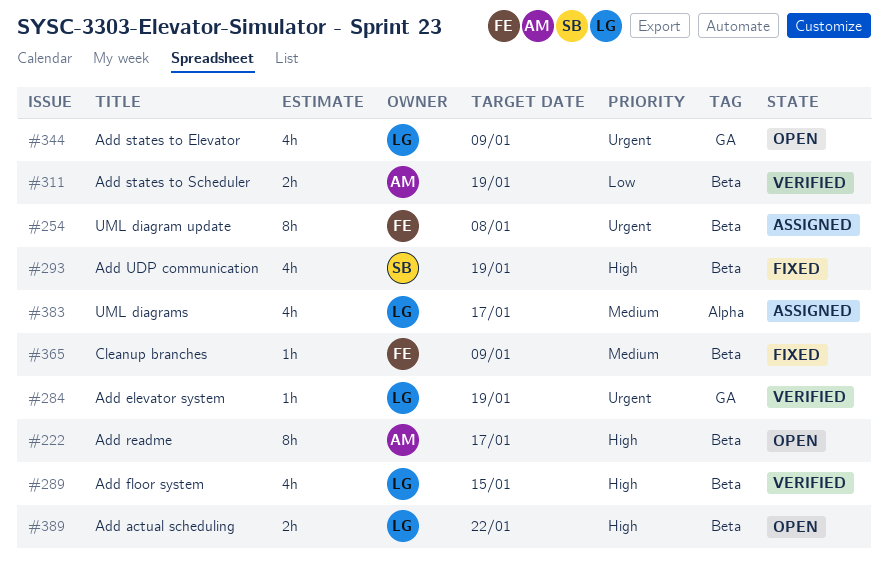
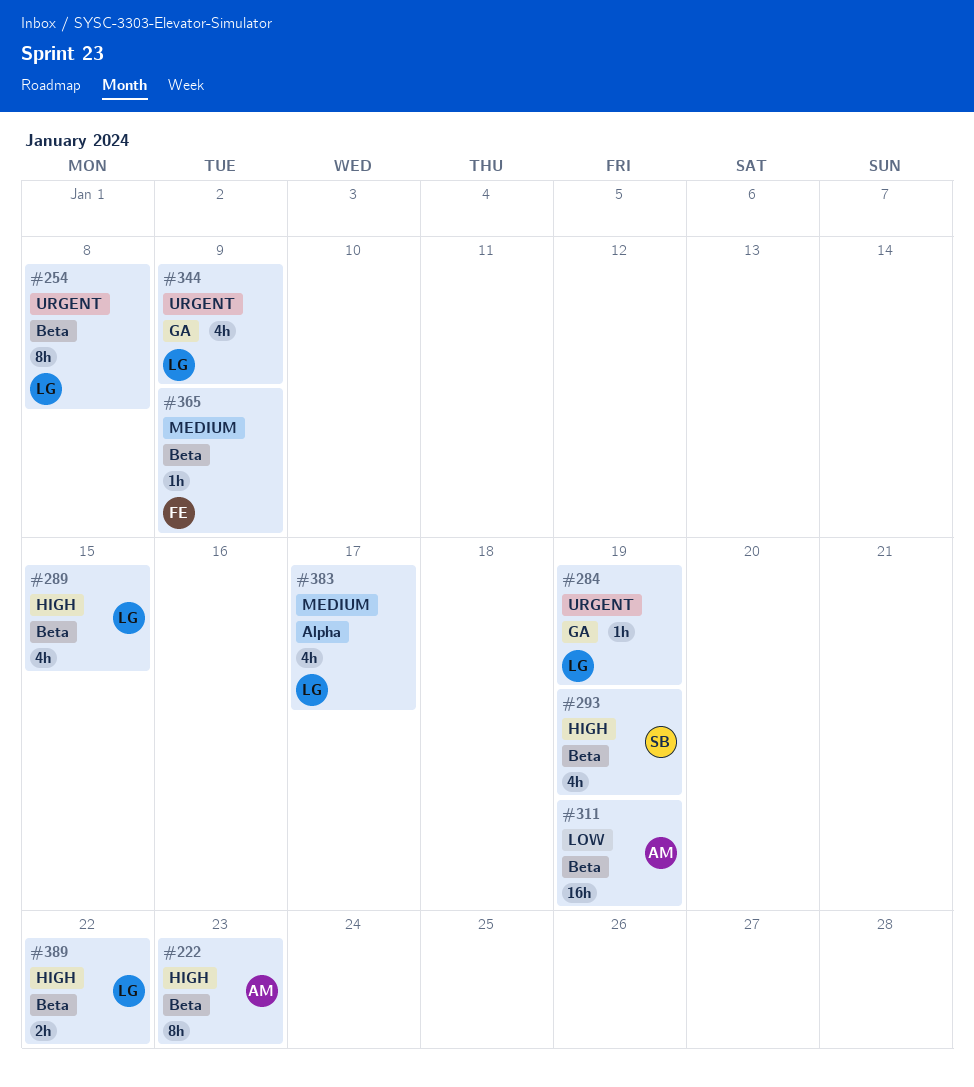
#222, due: Jan 17 -> Jan 23
#254, owner: FE -> LG
#311, estimate: 2h -> 16h

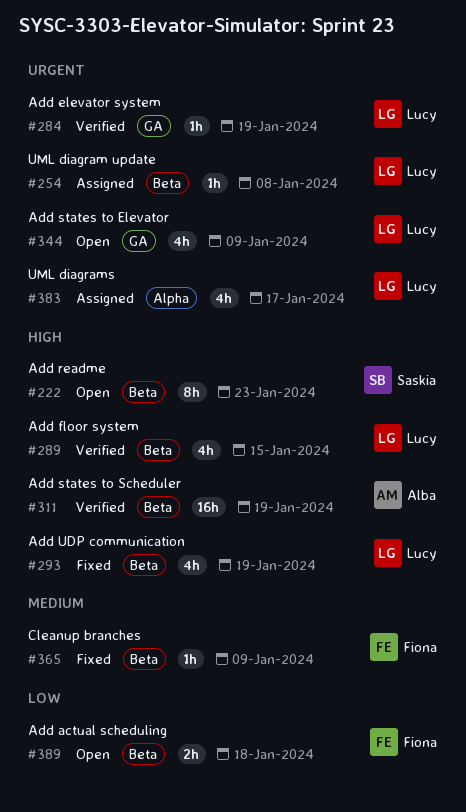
#222, owner: Alba -> Saskia
#254, estimate: 8h -> 1h
#293, owner: Saskia -> Lucy
#311, priority: Low -> High
#383, priority: Medium -> Urgent
#389, owner: Lucy -> Fiona
#389, priority: High -> Low
#389, due: Jan 22 -> Jan 18

